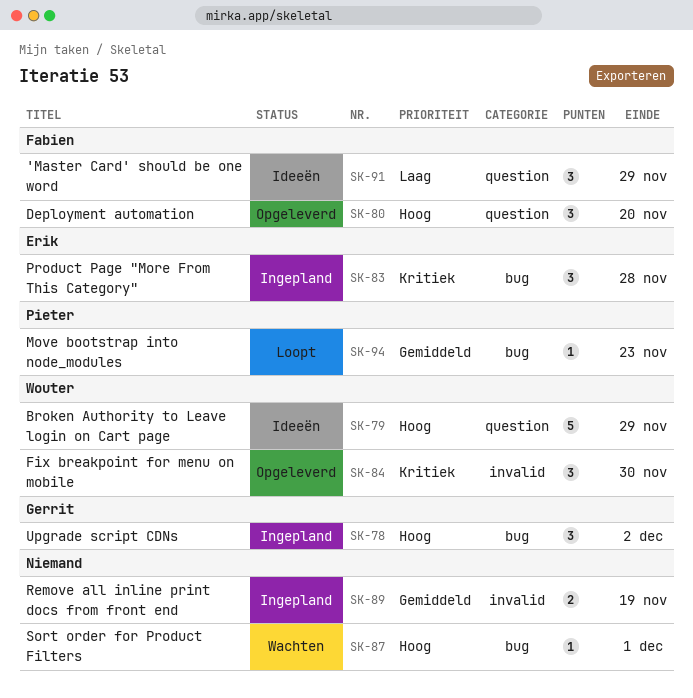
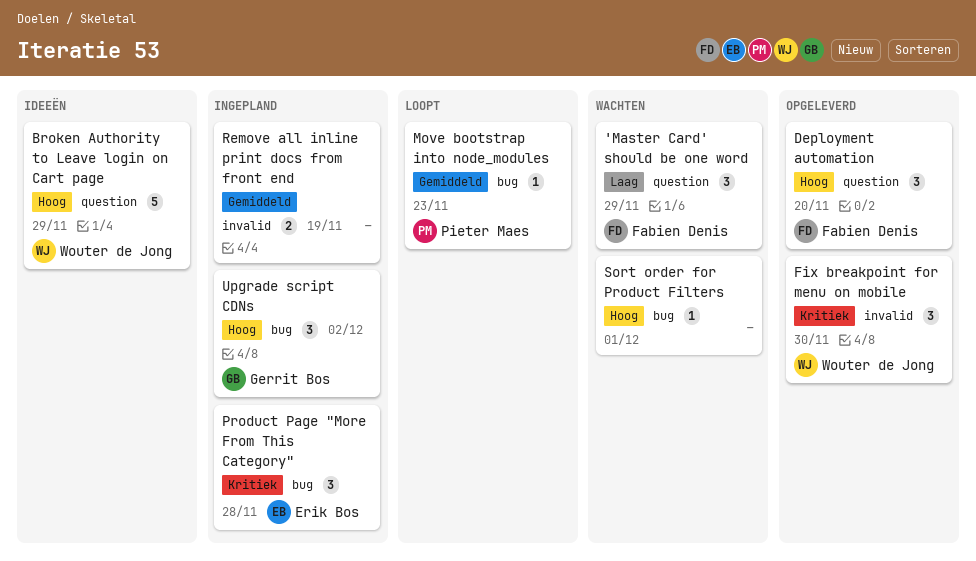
'Master Card' should be one word, status: Ideeën -> Wachten

